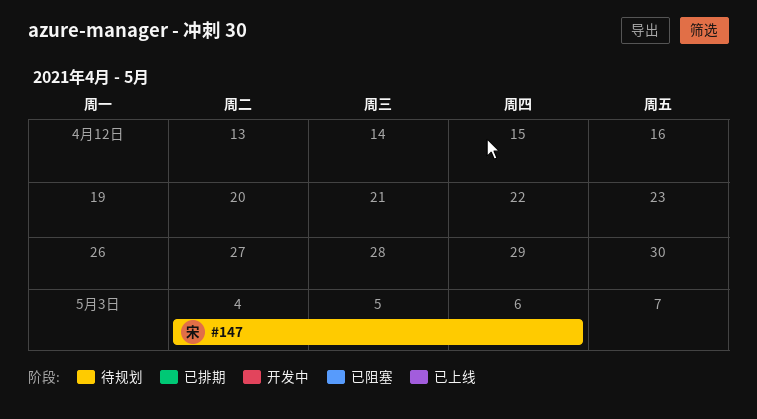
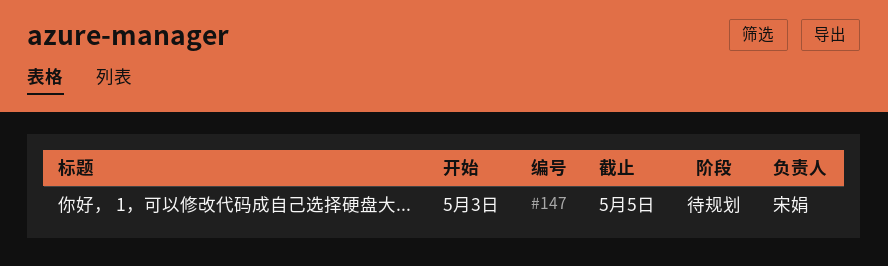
#147, start: May 4 -> May 3
#147, due: May 6 -> May 5

